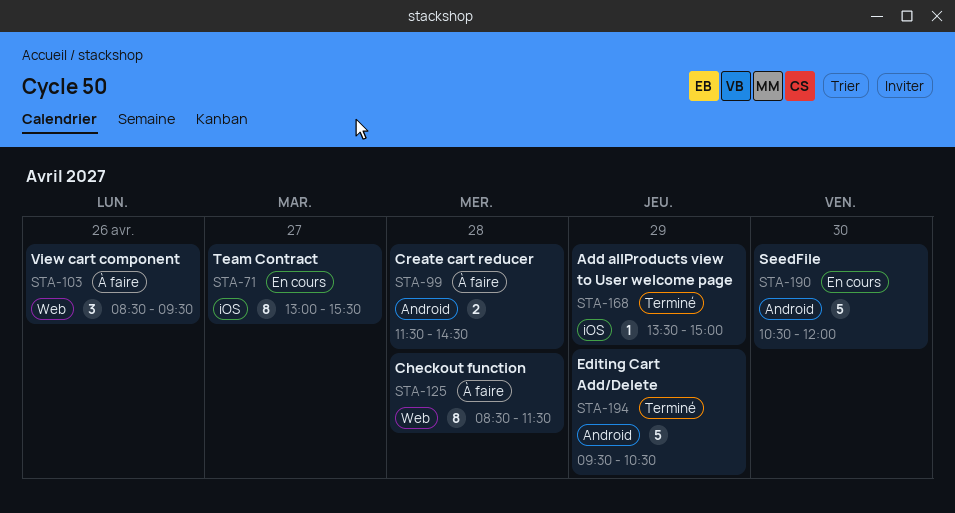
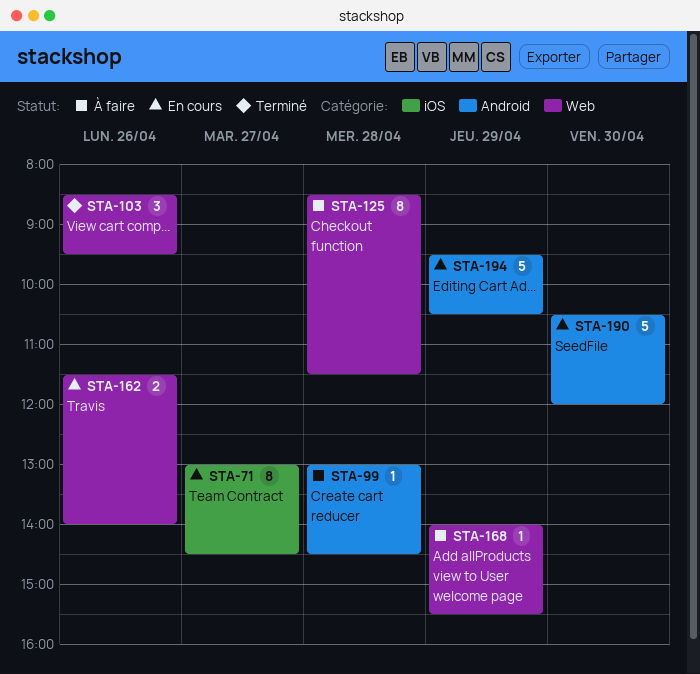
STA-71, ends: 15:30 -> 14:30
STA-99, estimate: 2 -> 1
STA-99, begins: 11:30 -> 13:00
STA-103, status: À faire -> Terminé
STA-162: none -> present
STA-168, status: Terminé -> À faire
STA-168, label: iOS -> Web
STA-168, begins: 13:30 -> 14:00
STA-168, ends: 15:00 -> 15:30
STA-194, status: Terminé -> En cours

